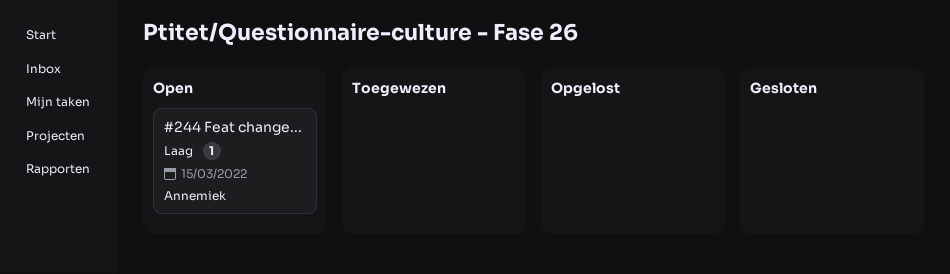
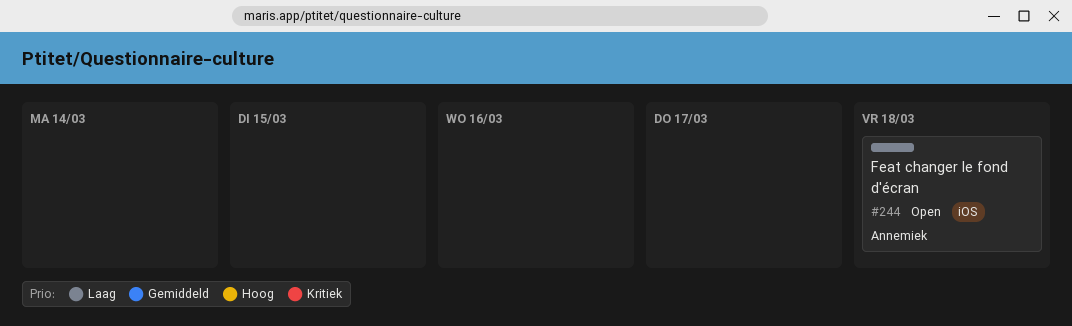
#244, due: Mar 15 -> Mar 18

